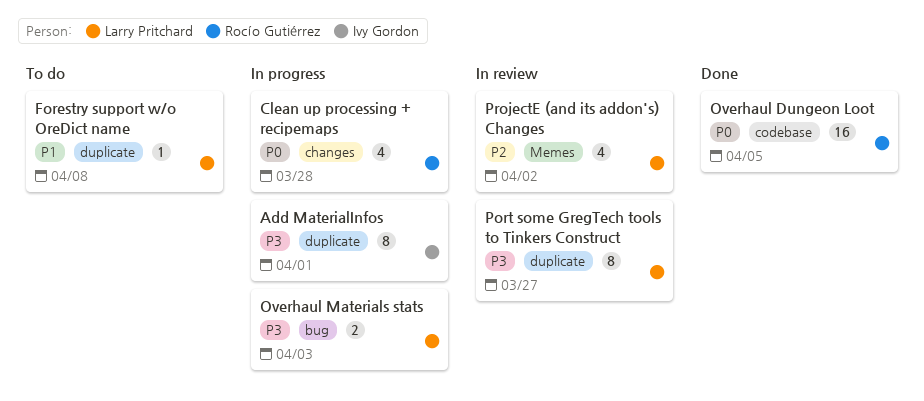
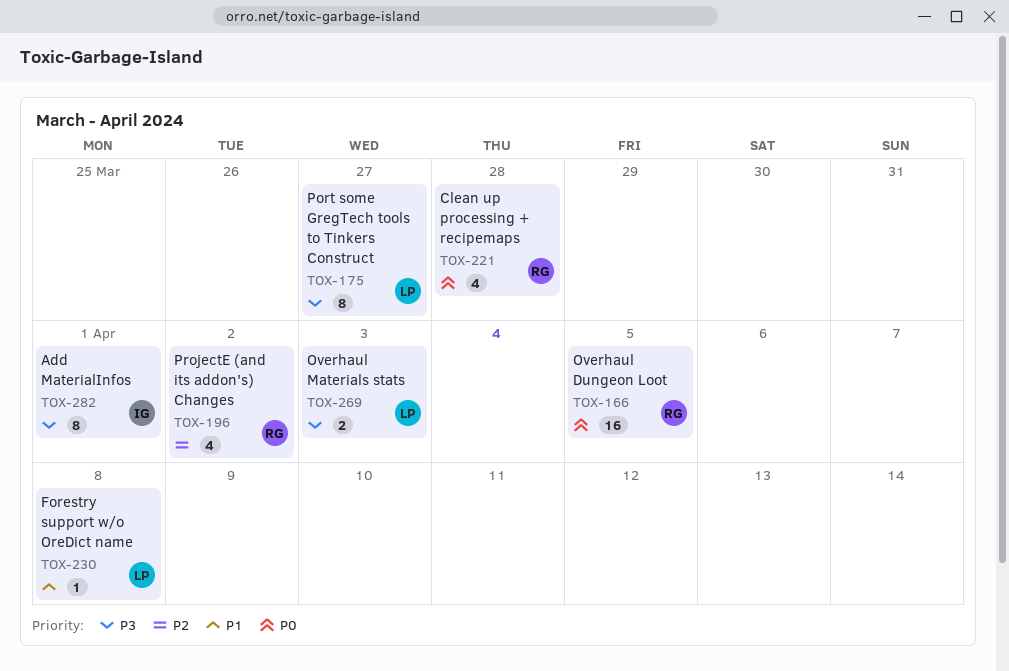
ProjectE (and its addon's) Changes, owner: Larry Pritchard -> Rocío Gutiérrez

